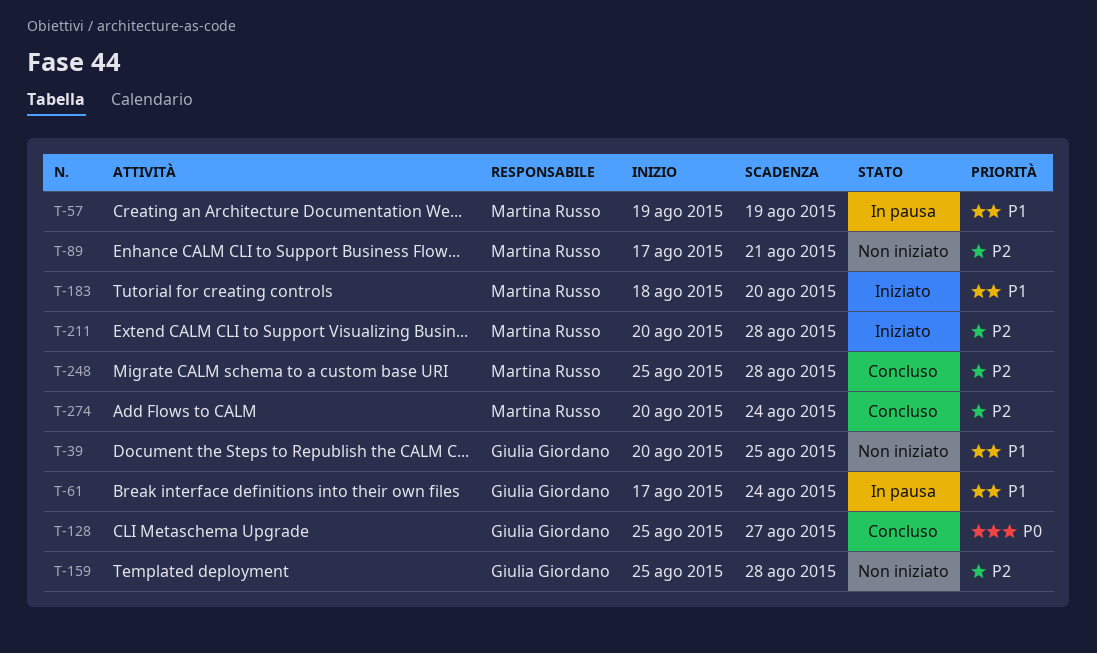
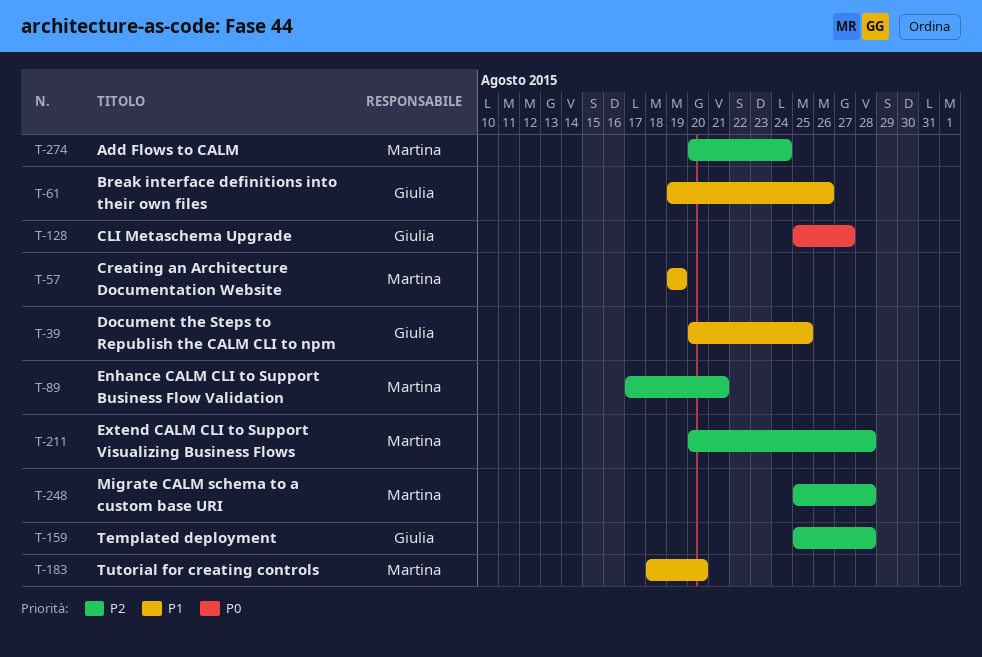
T-61, start: Aug 17 -> Aug 19
T-61, due: Aug 24 -> Aug 26

